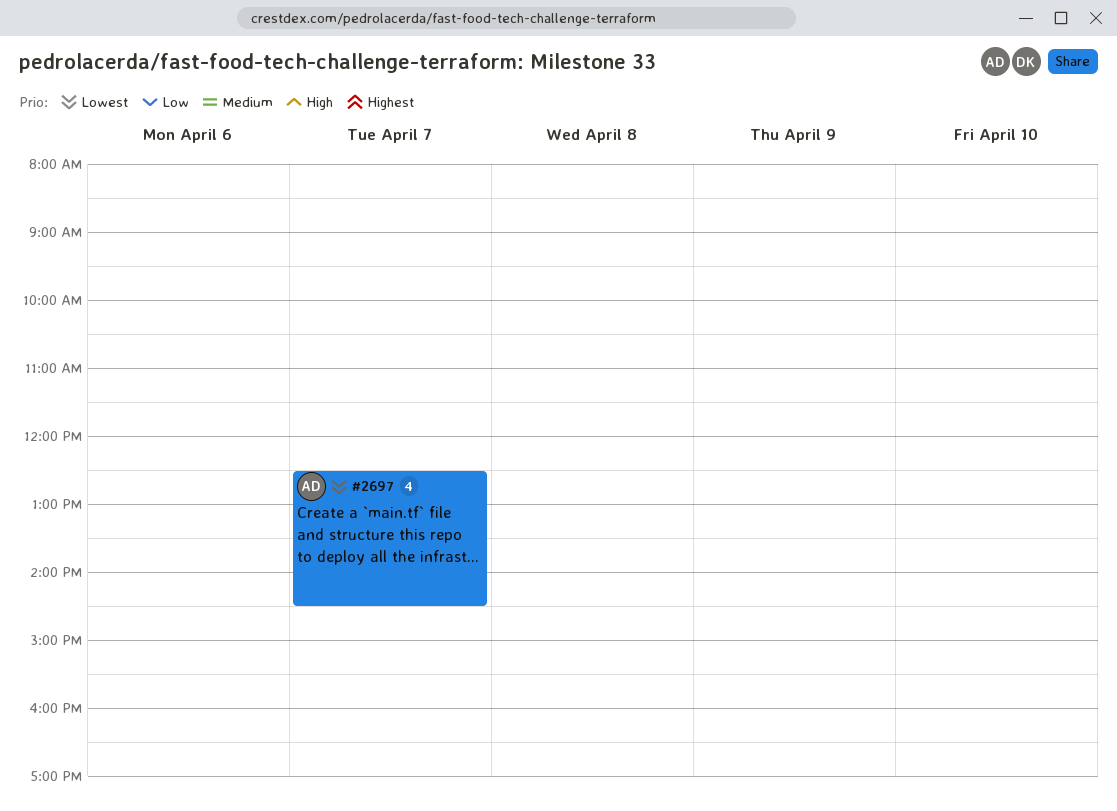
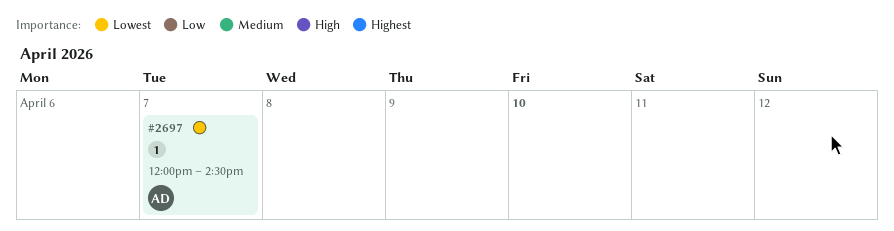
#2697, estimate: 4 -> 1
#2697, begins: 12:30 -> 12:00

